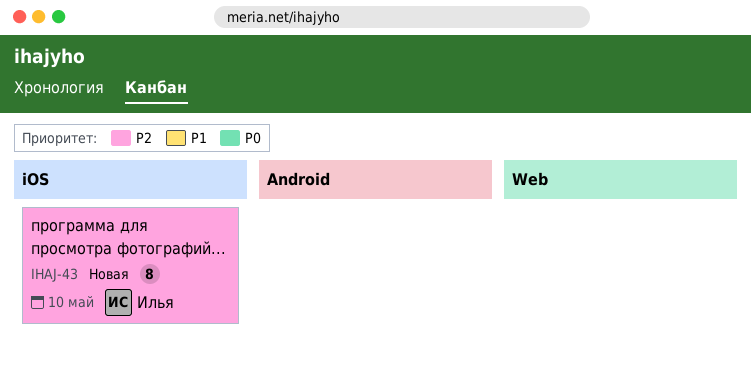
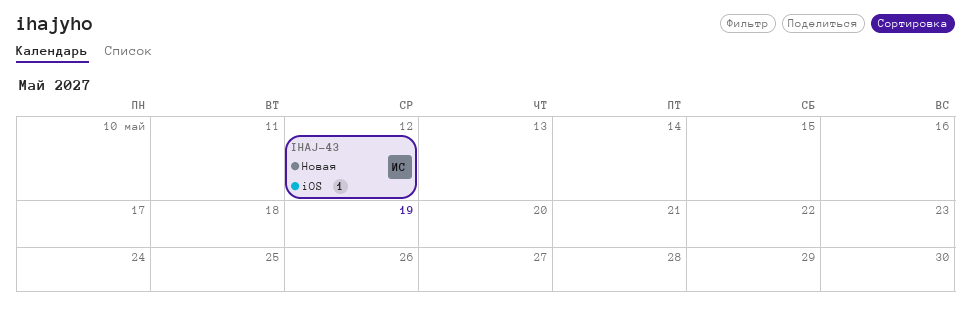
IHAJ-43, estimate: 8 -> 1
IHAJ-43, due: May 10 -> May 12

